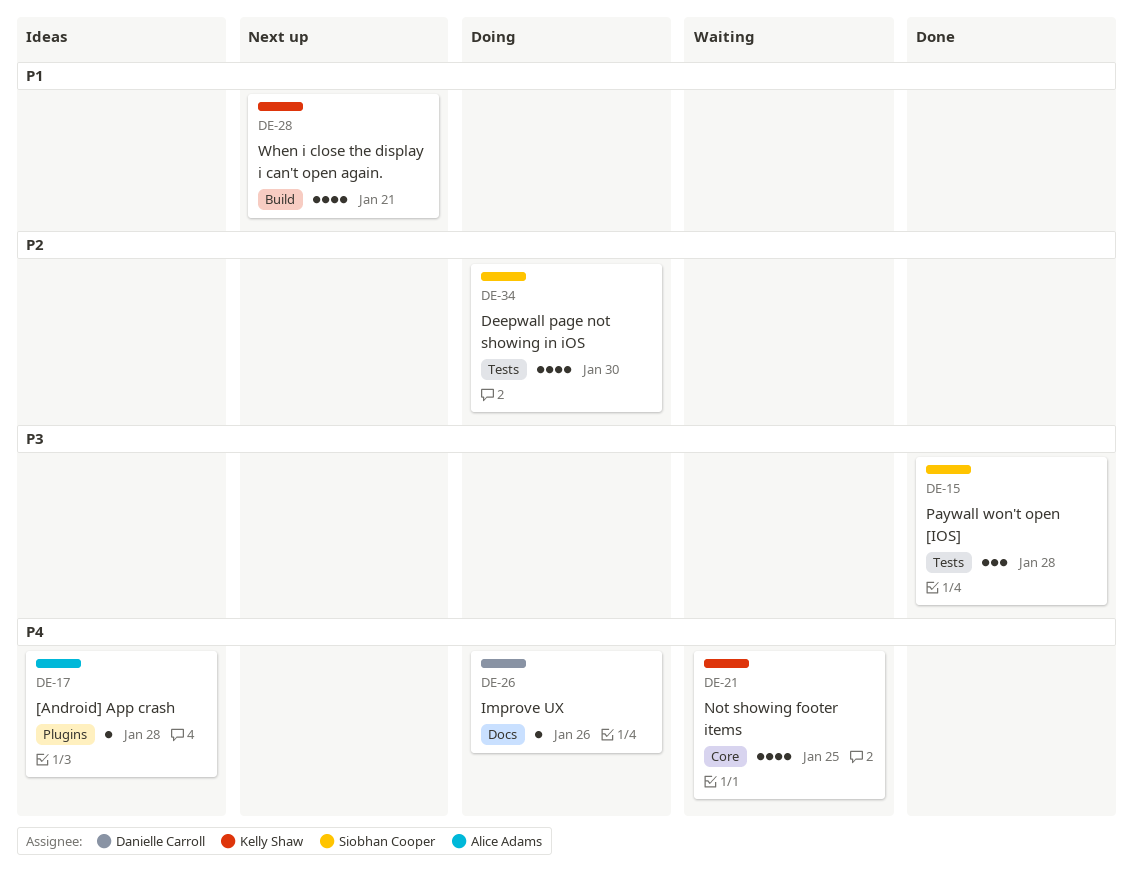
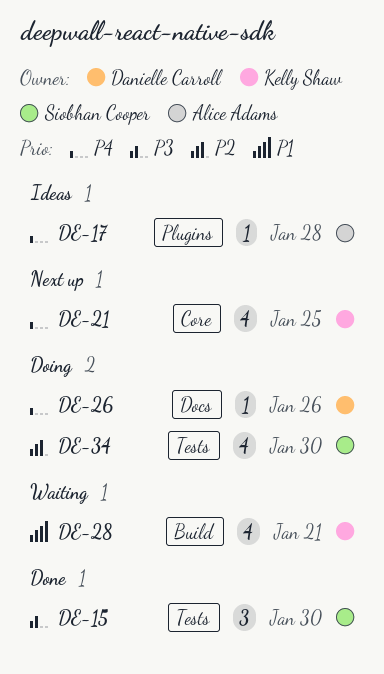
DE-15, due: Jan 28 -> Jan 30
DE-21, status: Waiting -> Next up
DE-28, status: Next up -> Waiting

